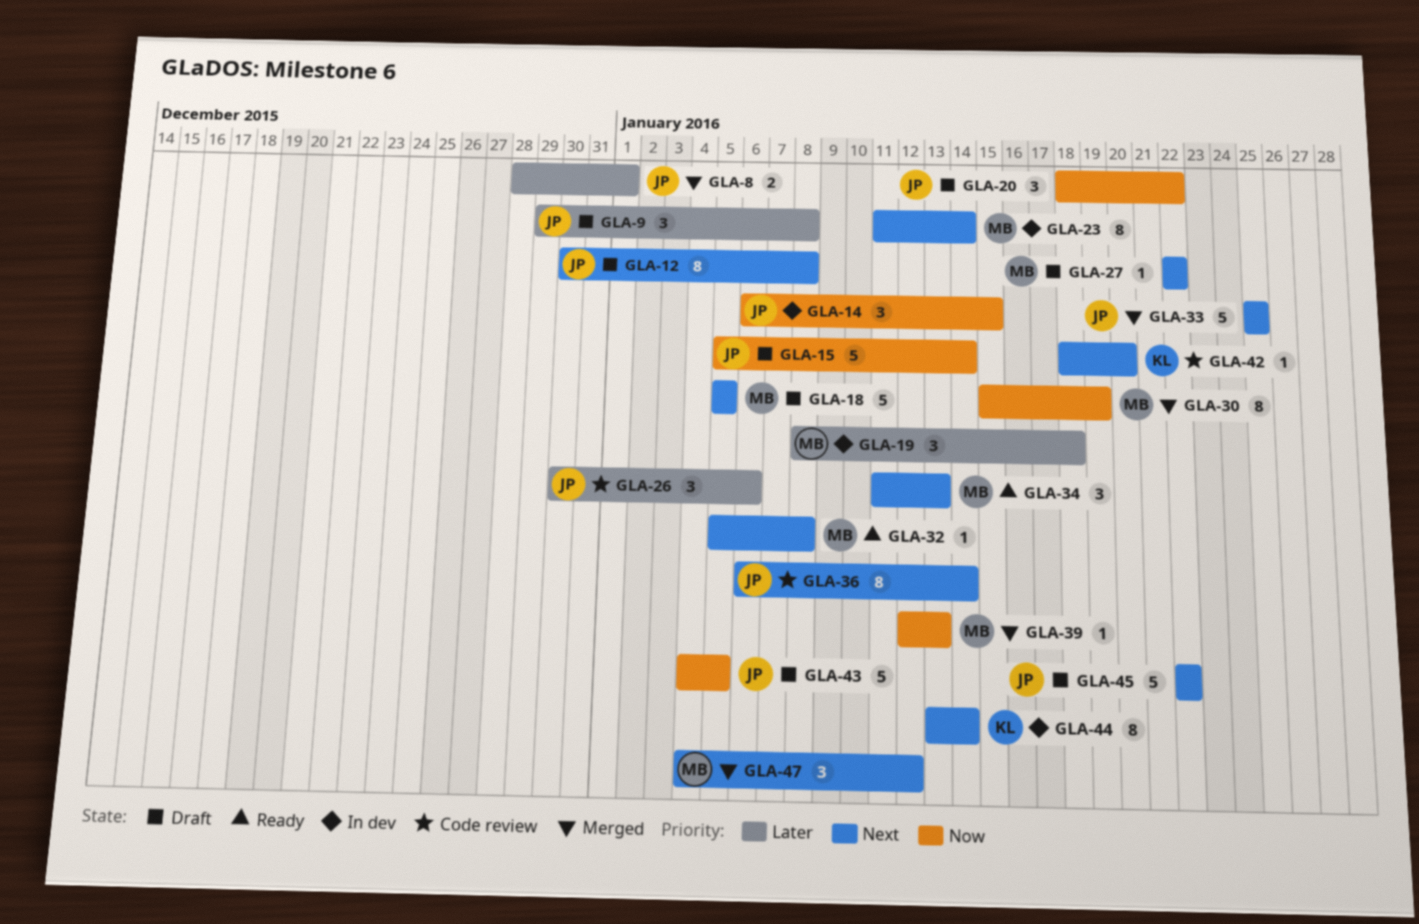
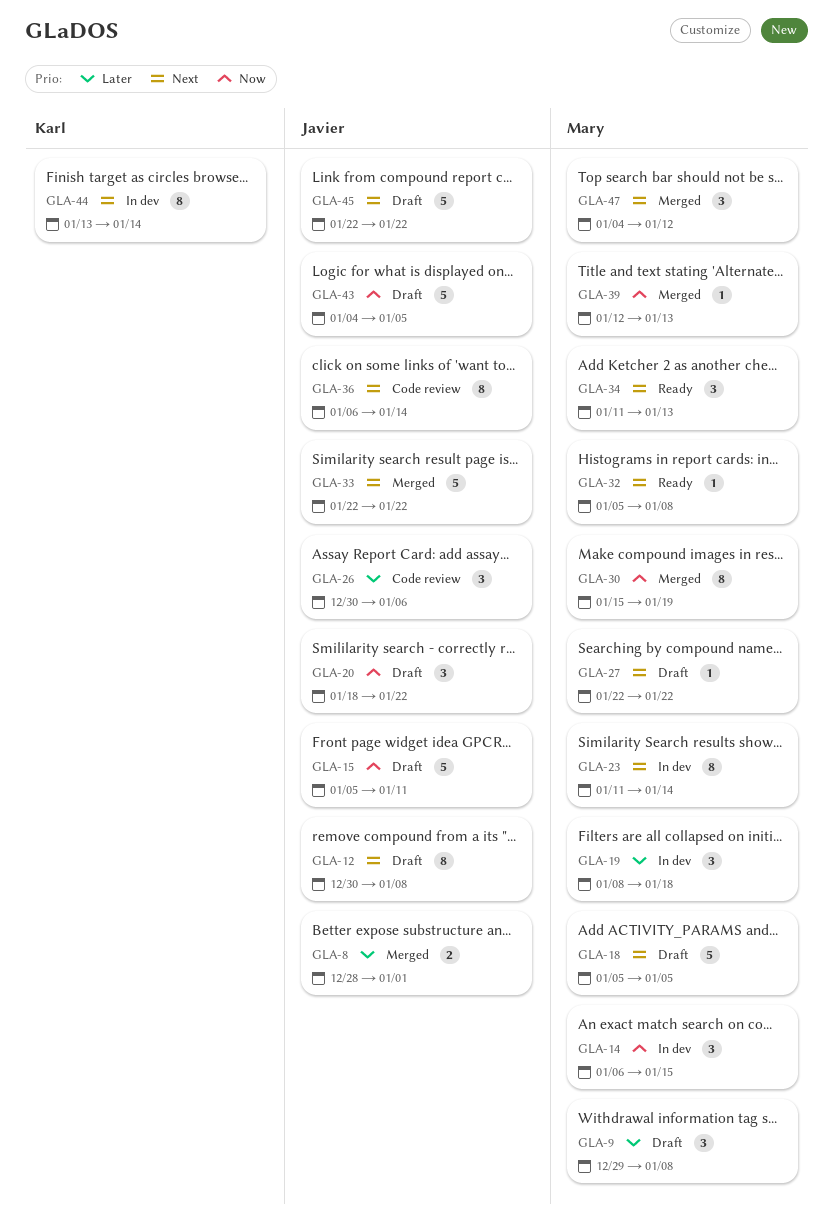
GLA-9, owner: Javier -> Mary
GLA-14, owner: Javier -> Mary
GLA-15, due: Jan 14 -> Jan 11
GLA-33, start: Jan 25 -> Jan 22
GLA-33, due: Jan 25 -> Jan 22
GLA-42: present -> none

